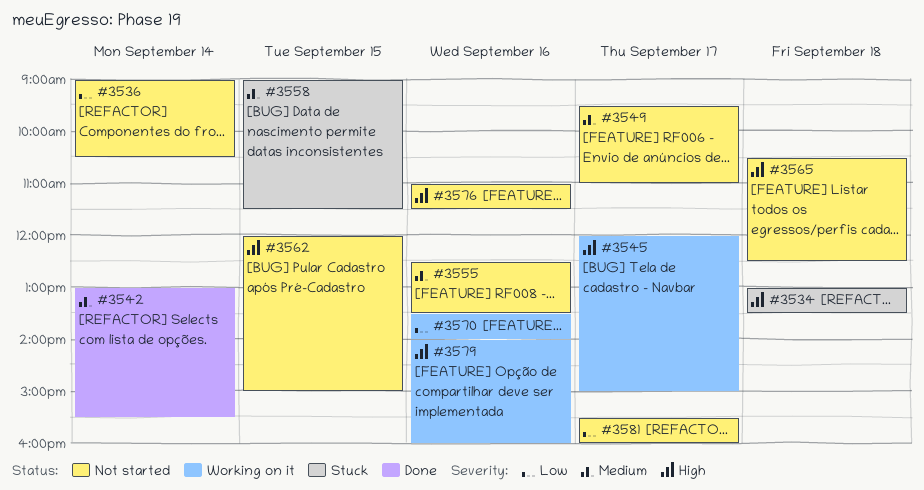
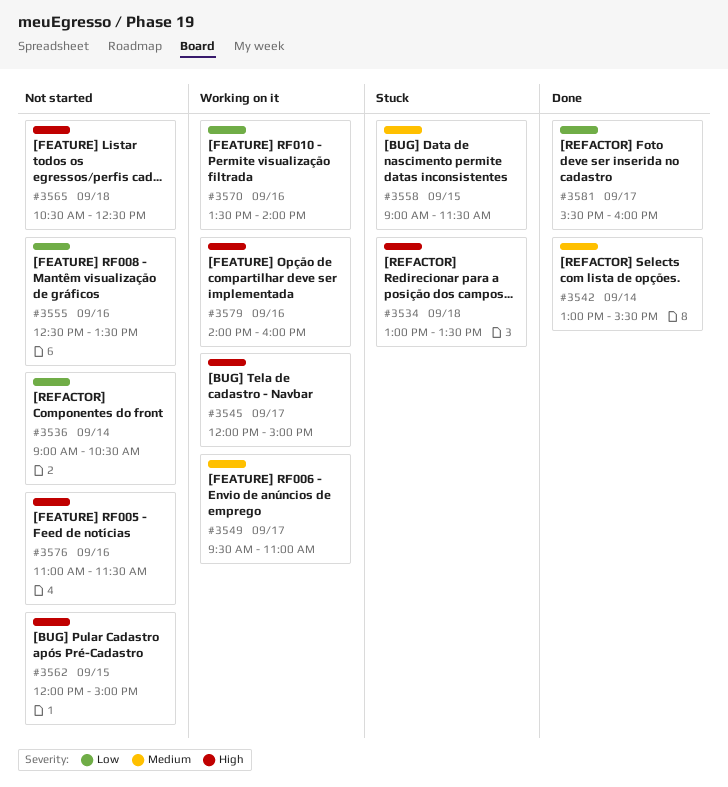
#3549, status: Not started -> Working on it
#3555, priority: Medium -> Low
#3581, status: Not started -> Done

